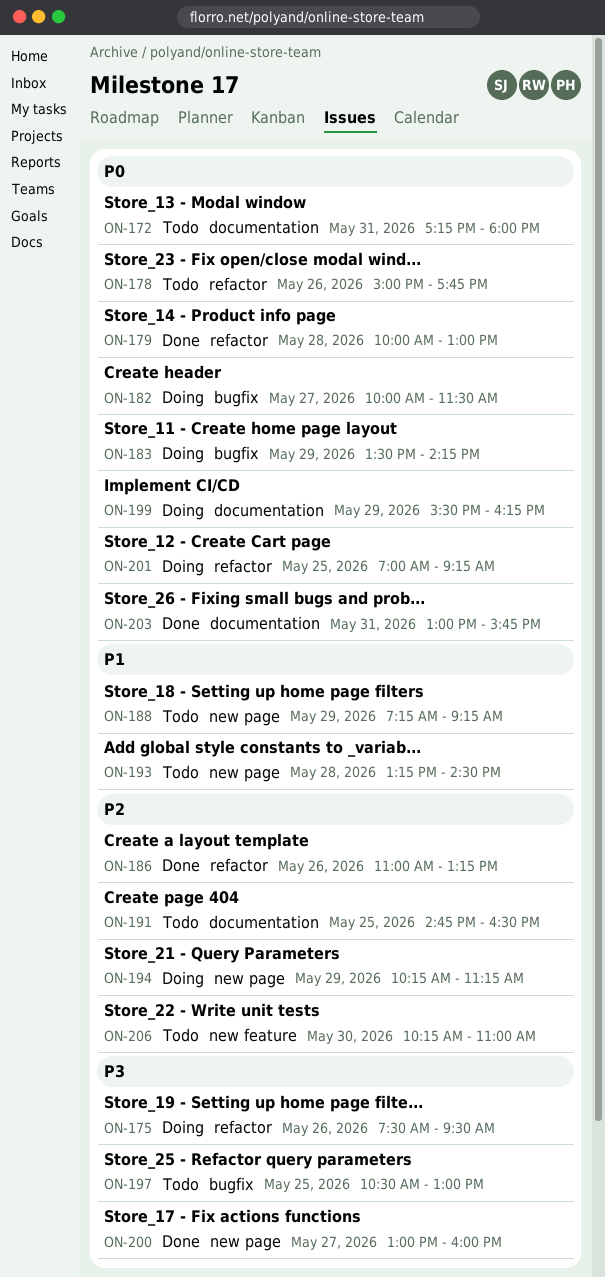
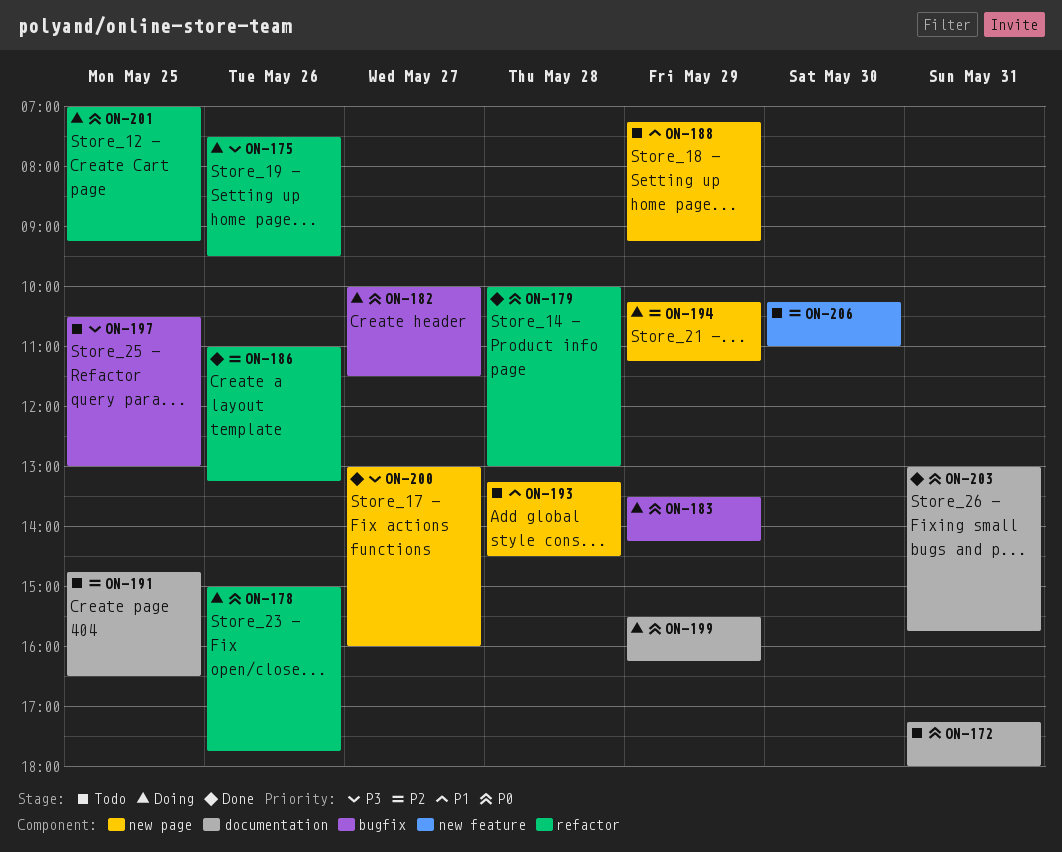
ON-178, status: Todo -> Doing

